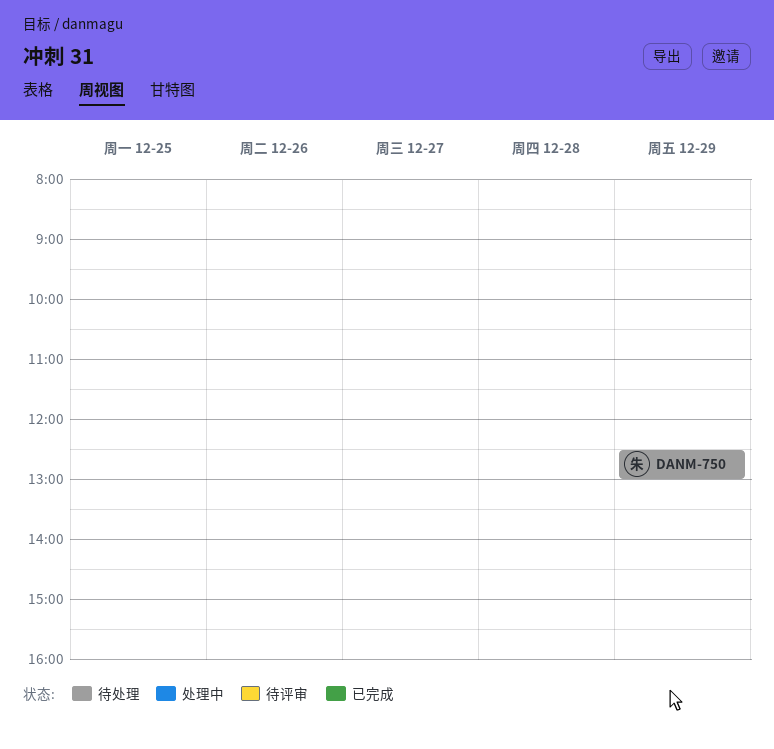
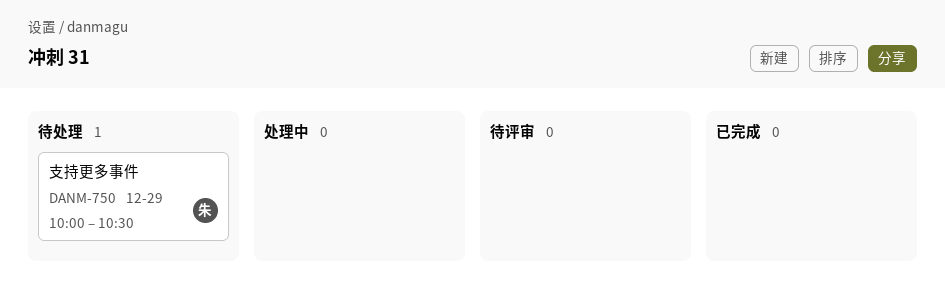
DANM-750, begins: 12:30 -> 10:00
DANM-750, ends: 13:00 -> 10:30

